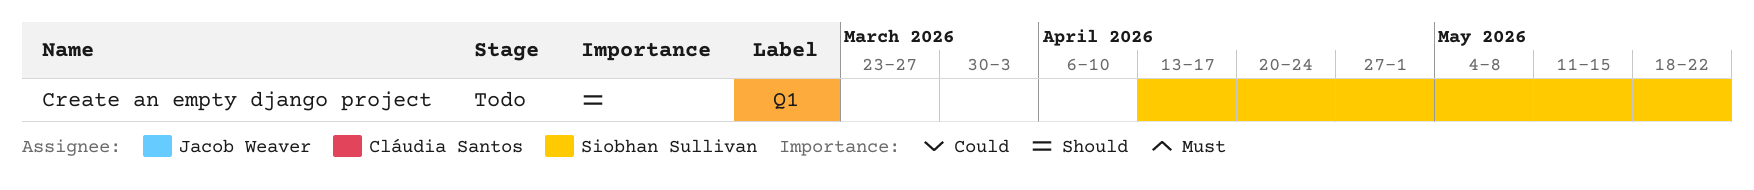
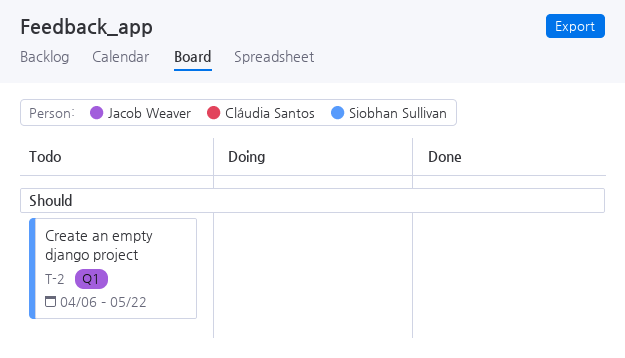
Create an empty django project, start: Apr 13 -> Apr 6

